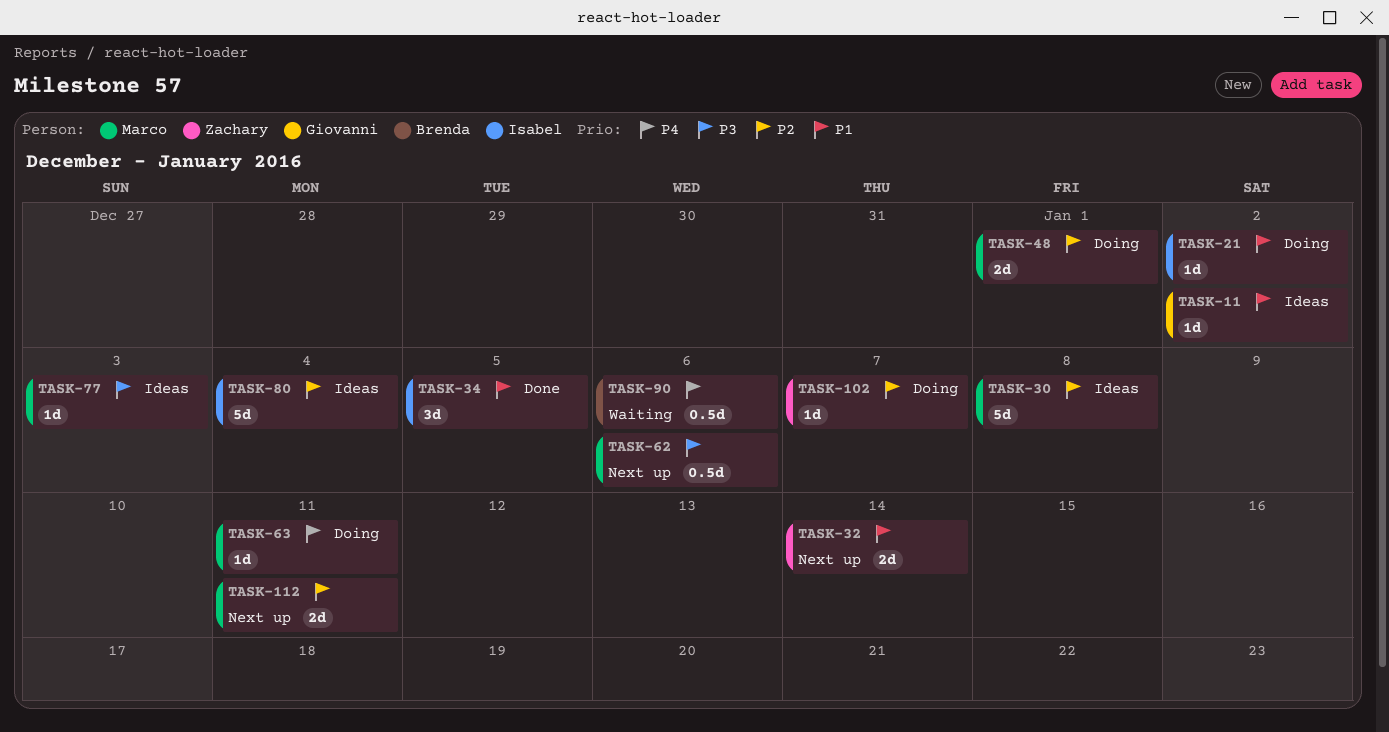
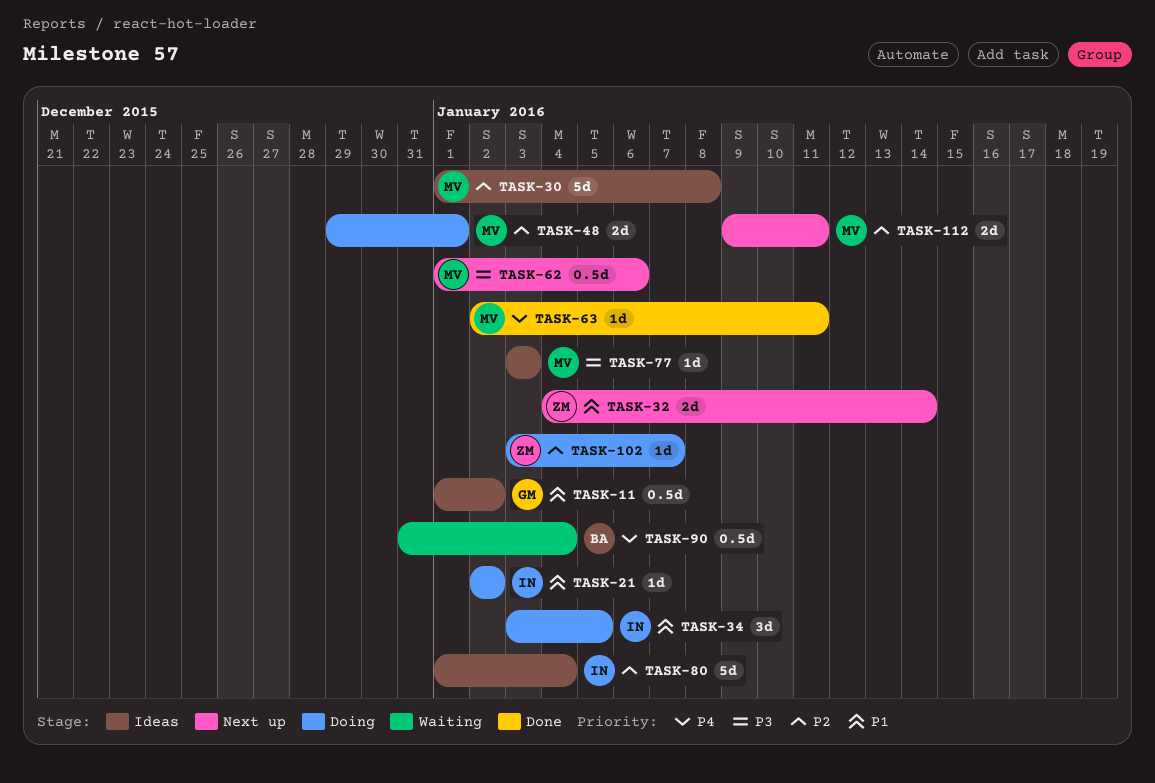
TASK-11, estimate: 1d -> 0.5d
TASK-34, status: Done -> Doing
TASK-63, status: Doing -> Done
TASK-90, due: Jan 6 -> Jan 4

